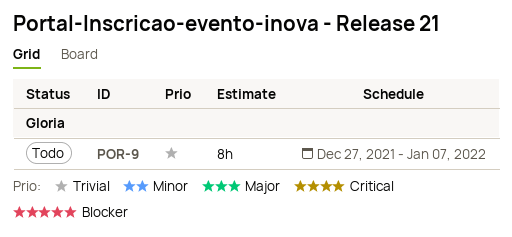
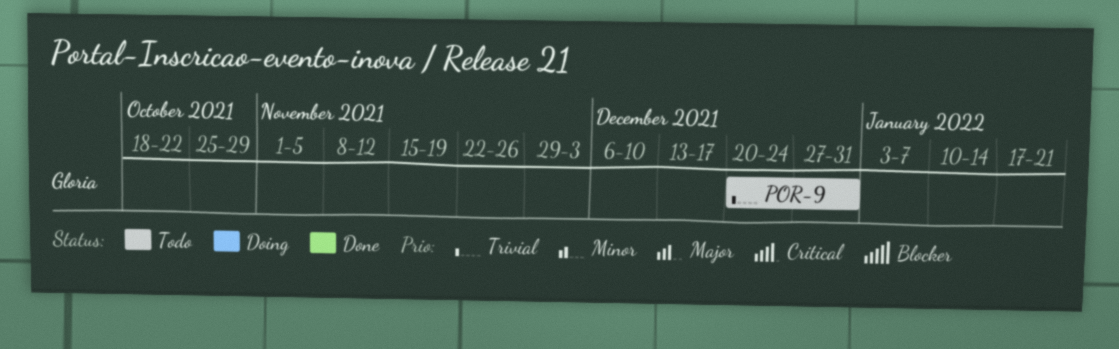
POR-9, start: Dec 27 -> Dec 20
POR-9, due: Jan 7 -> Dec 31

